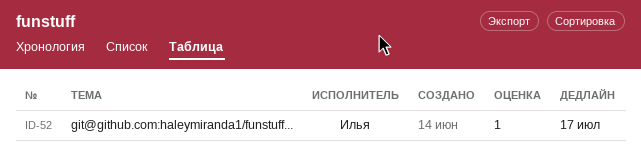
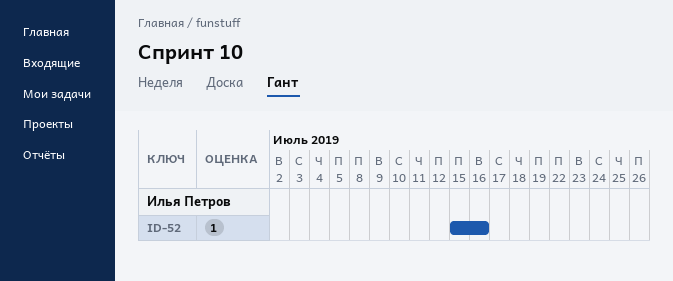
ID-52, due: Jul 17 -> Jul 16

